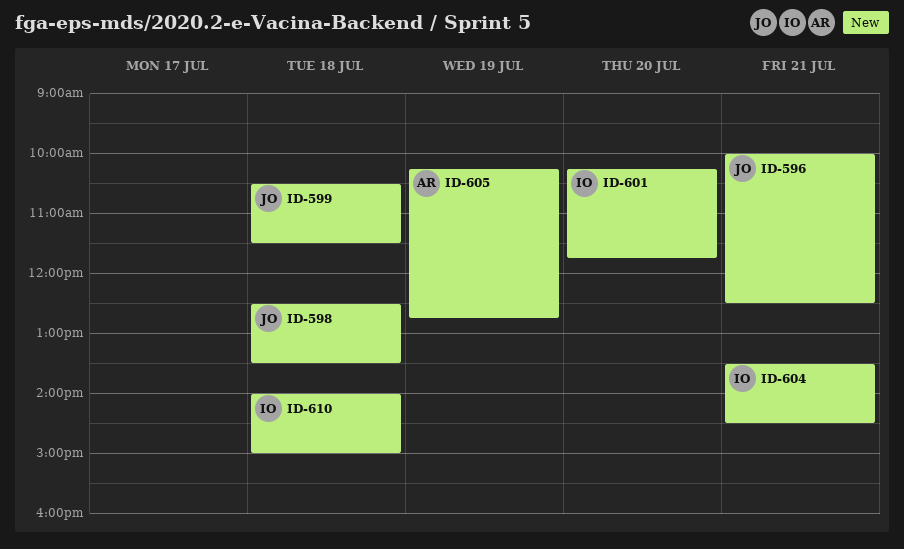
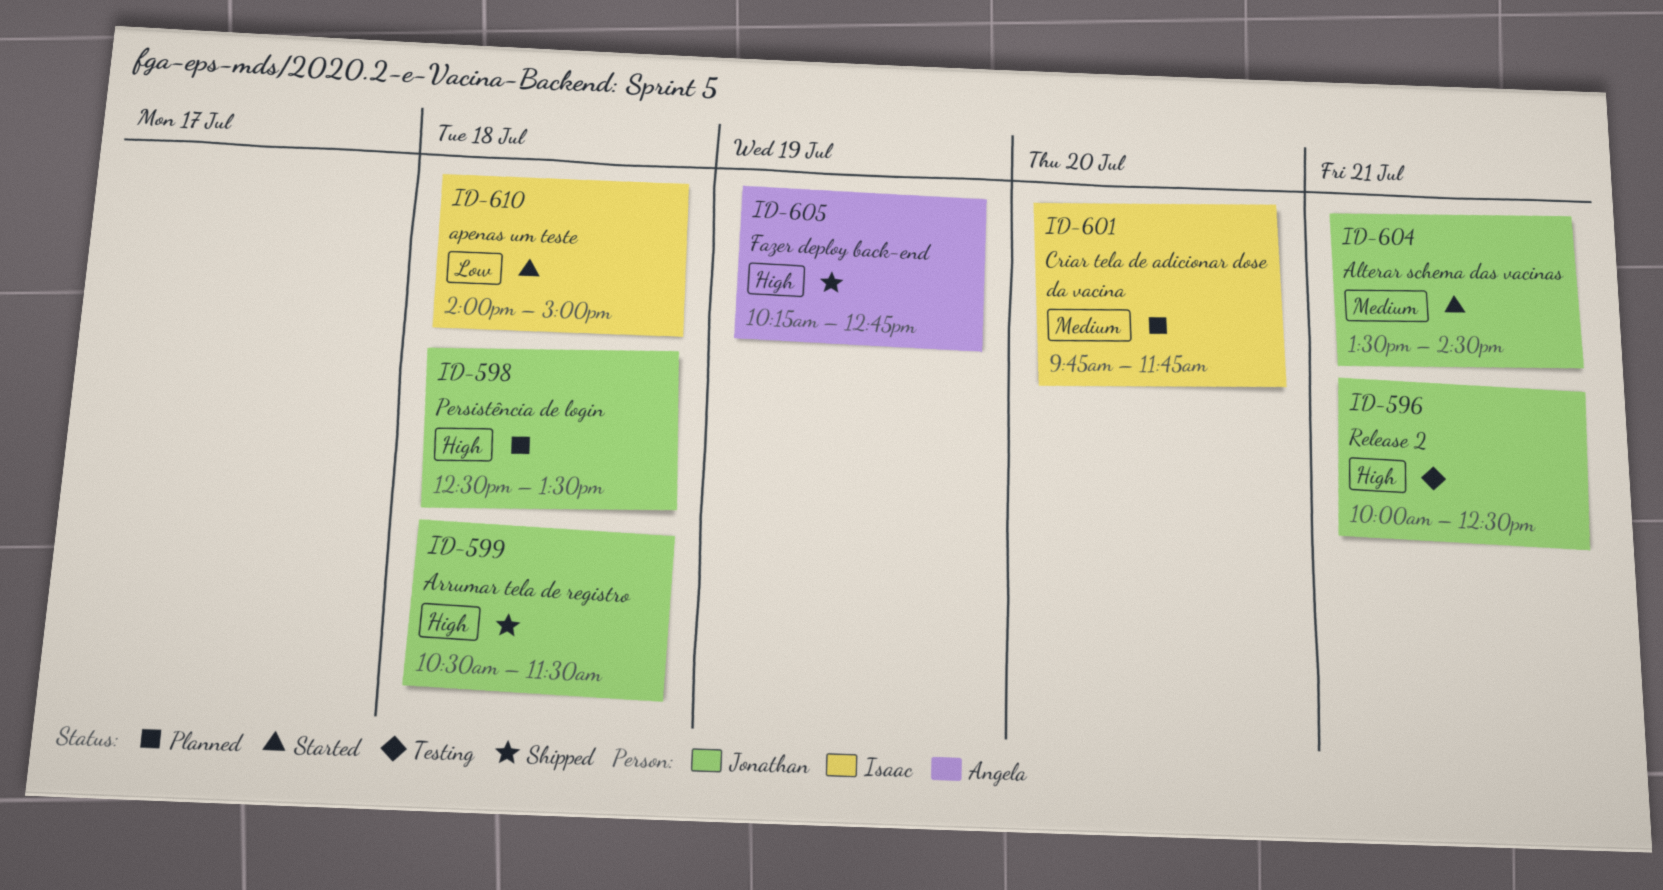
ID-601, begins: 10:15 -> 09:45
ID-604, owner: Isaac -> Jonathan

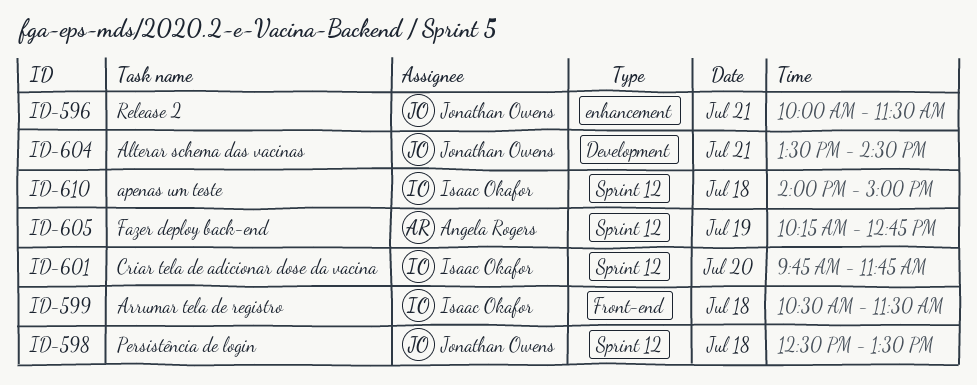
ID-596, ends: 12:30 -> 11:30
ID-599, owner: Jonathan Owens -> Isaac Okafor

